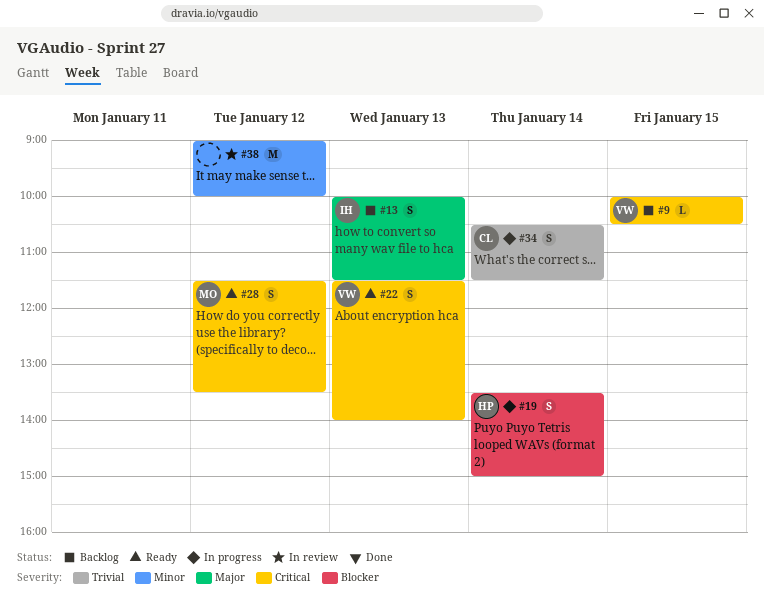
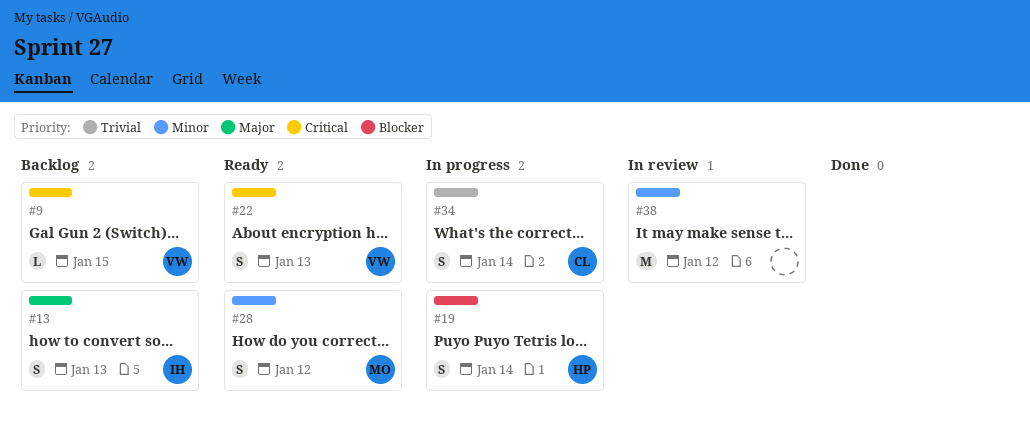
#28, priority: Critical -> Minor

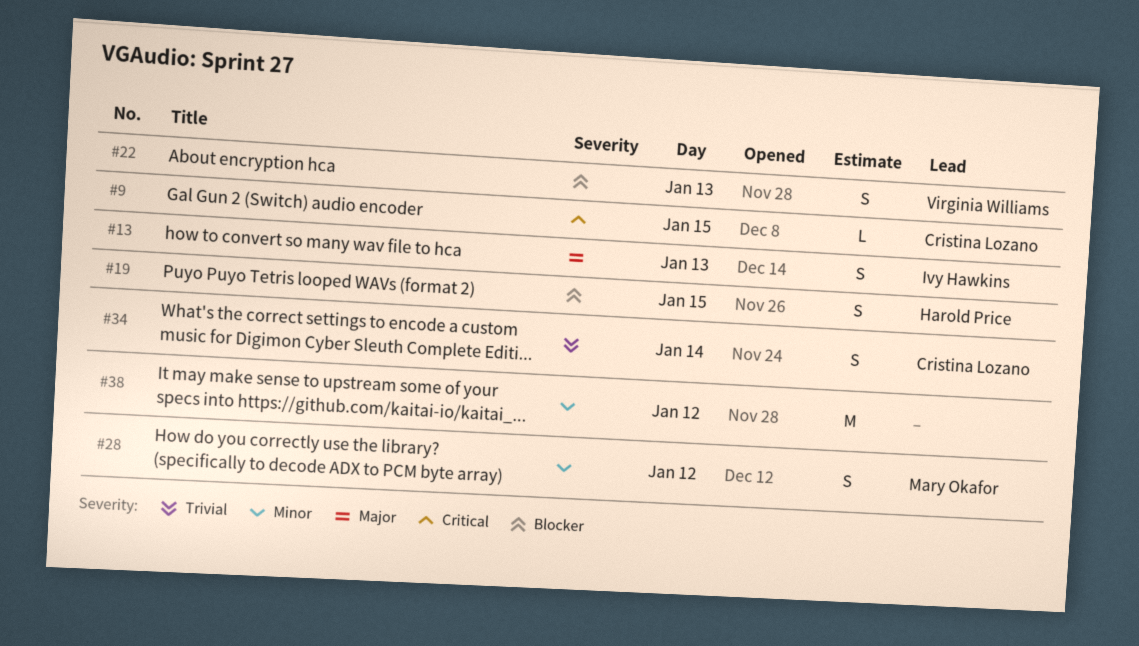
#9, owner: Virginia Williams -> Cristina Lozano
#19, day: Jan 14 -> Jan 15
#22, priority: Critical -> Blocker

